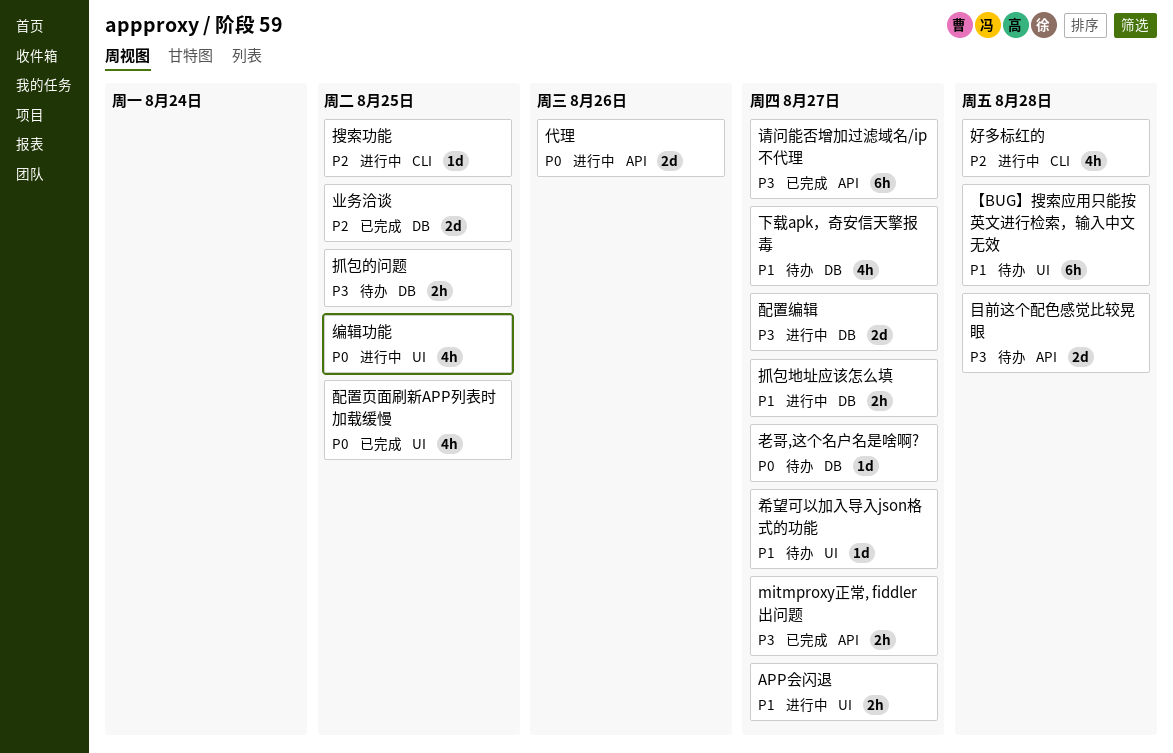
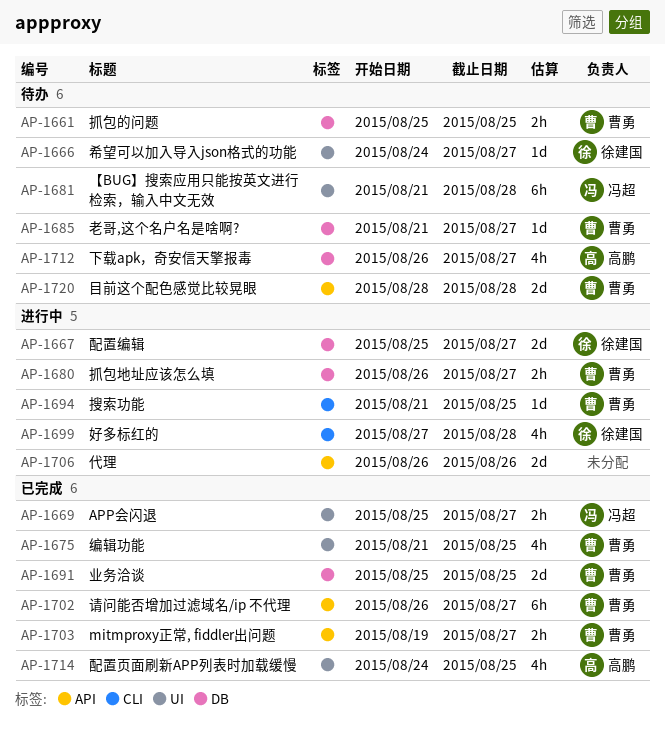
APP会闪退, status: 进行中 -> 已完成
编辑功能, status: 进行中 -> 已完成

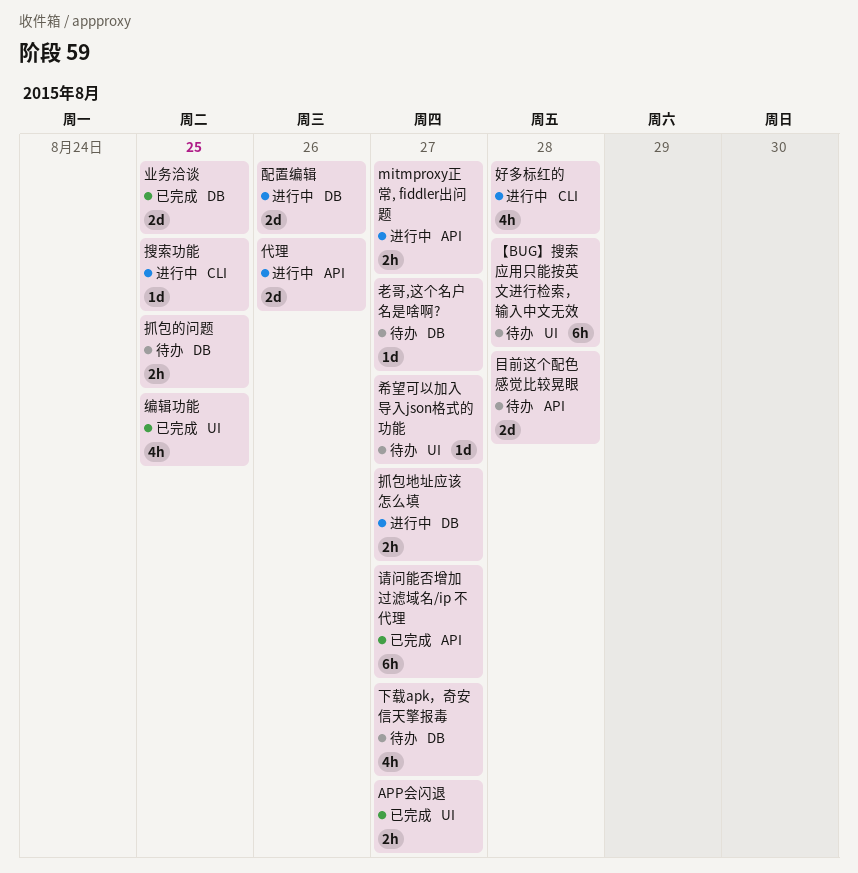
mitmproxy正常, fiddler出问题, status: 已完成 -> 进行中
配置编辑, due: Aug 27 -> Aug 26
配置页面刷新APP列表时加载缓慢: present -> none

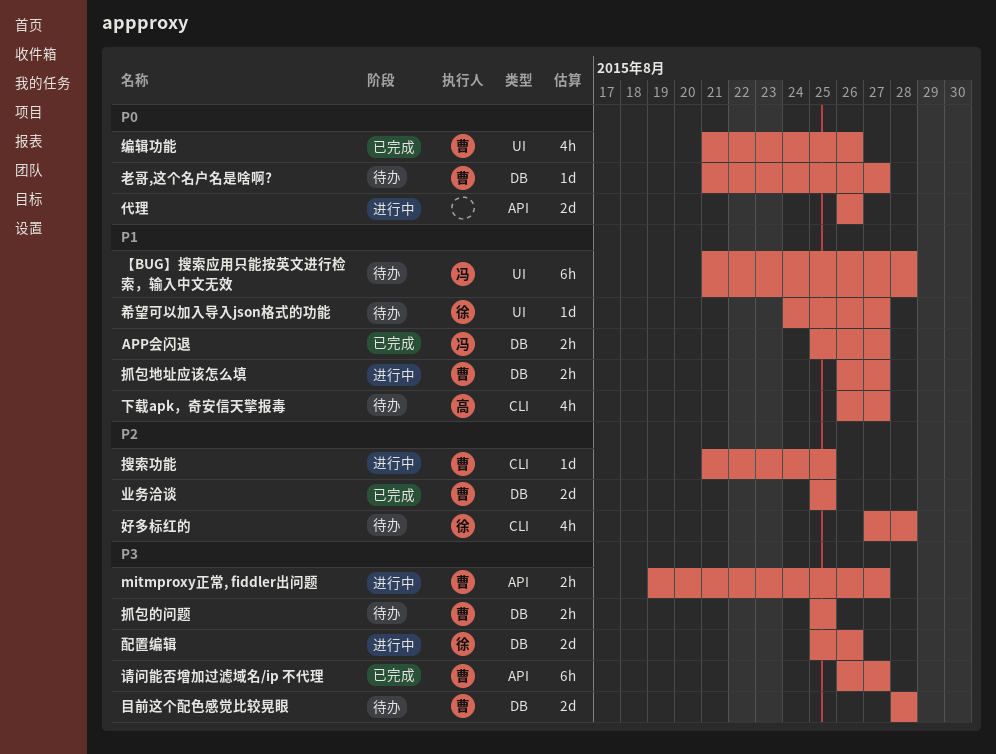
APP会闪退, label: UI -> DB
下载apk，奇安信天擎报毒, label: DB -> CLI
好多标红的, status: 进行中 -> 待办
目前这个配色感觉比较晃眼, label: API -> DB
编辑功能, due: Aug 25 -> Aug 26

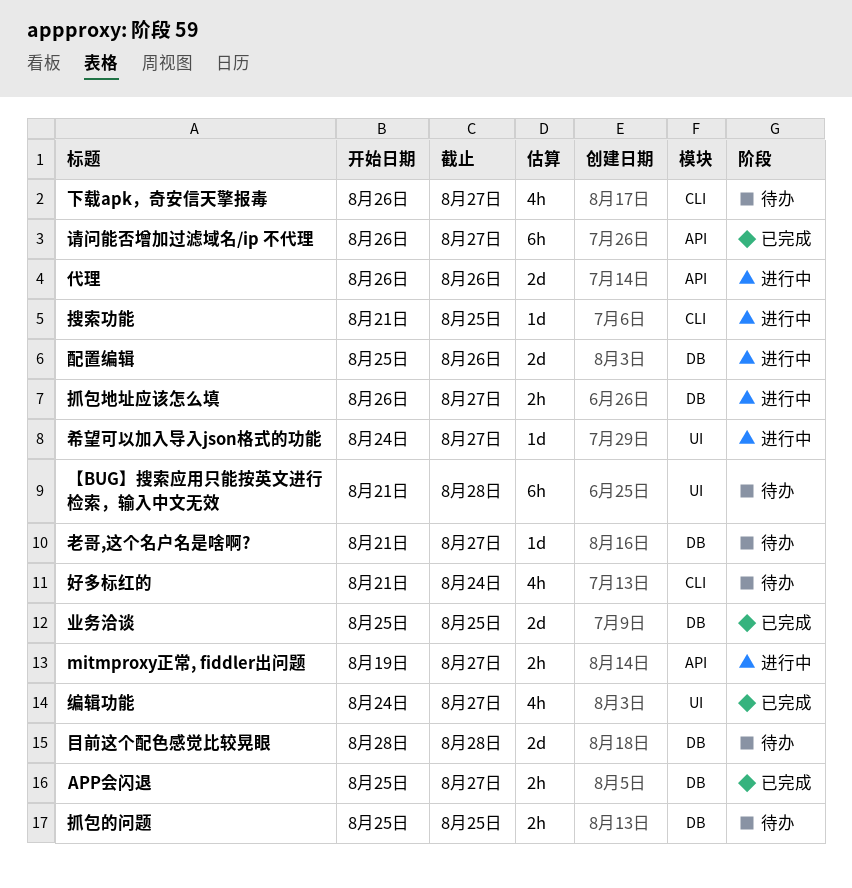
好多标红的, start: Aug 27 -> Aug 21
好多标红的, due: Aug 28 -> Aug 24
希望可以加入导入json格式的功能, status: 待办 -> 进行中
编辑功能, start: Aug 21 -> Aug 24
编辑功能, due: Aug 26 -> Aug 27

